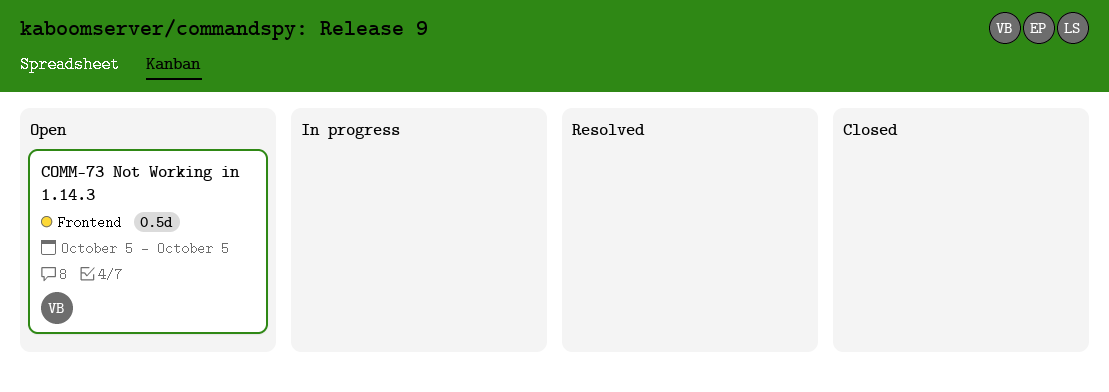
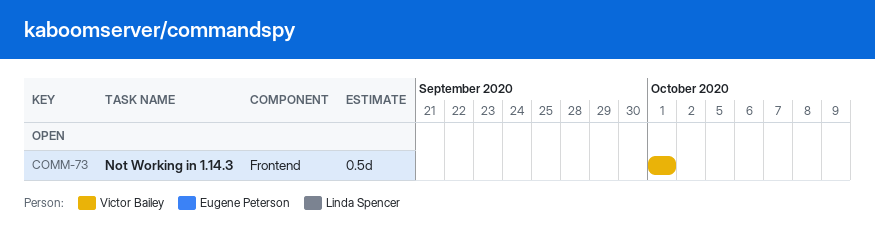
COMM-73, start: Oct 5 -> Oct 1
COMM-73, due: Oct 5 -> Oct 1

